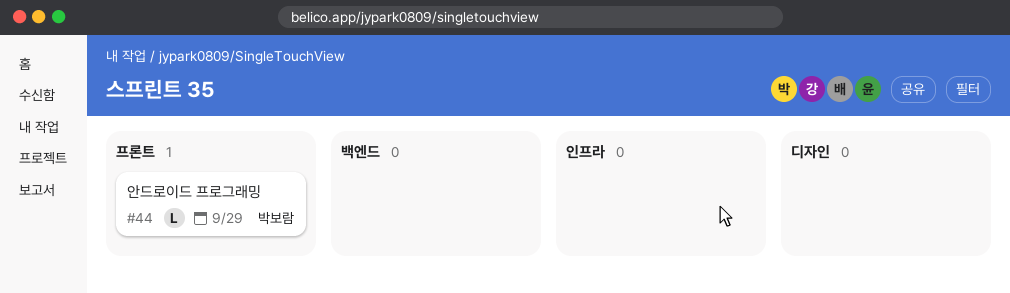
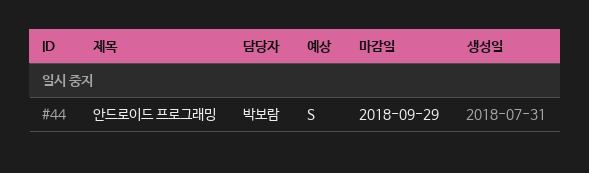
#44, estimate: L -> S

